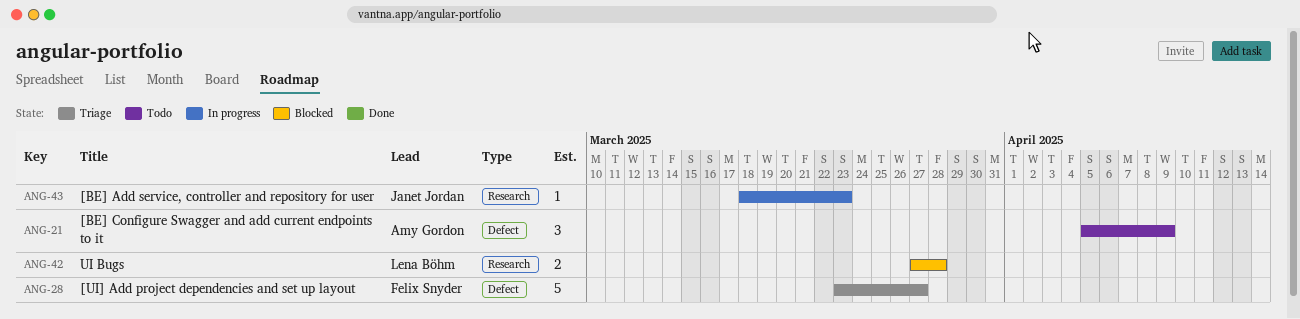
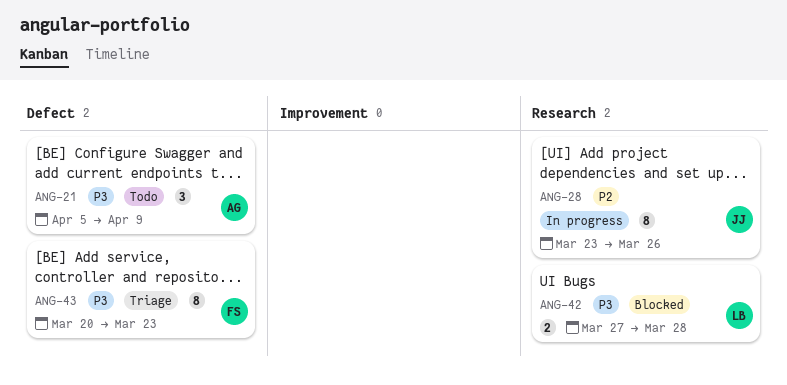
ANG-28, status: Triage -> In progress
ANG-28, owner: Felix Snyder -> Janet Jordan
ANG-28, label: Defect -> Research
ANG-28, estimate: 5 -> 8
ANG-28, due: Mar 27 -> Mar 26
ANG-43, status: In progress -> Triage
ANG-43, owner: Janet Jordan -> Felix Snyder
ANG-43, label: Research -> Defect
ANG-43, estimate: 1 -> 8
ANG-43, start: Mar 18 -> Mar 20

